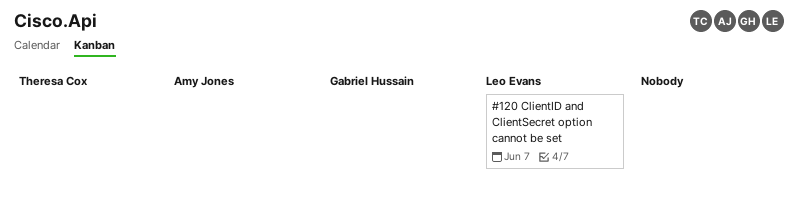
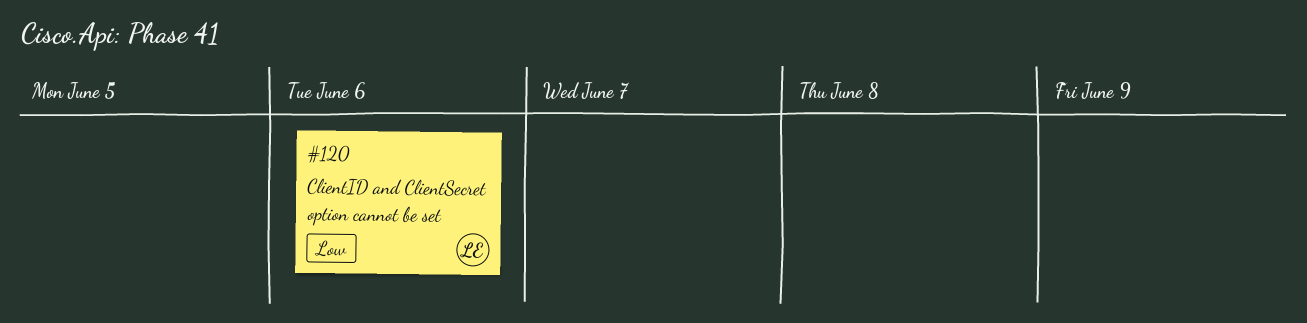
#120, due: Jun 7 -> Jun 6

